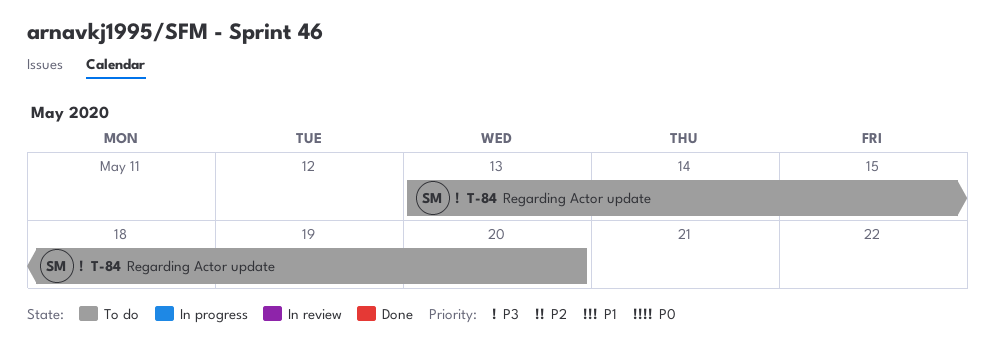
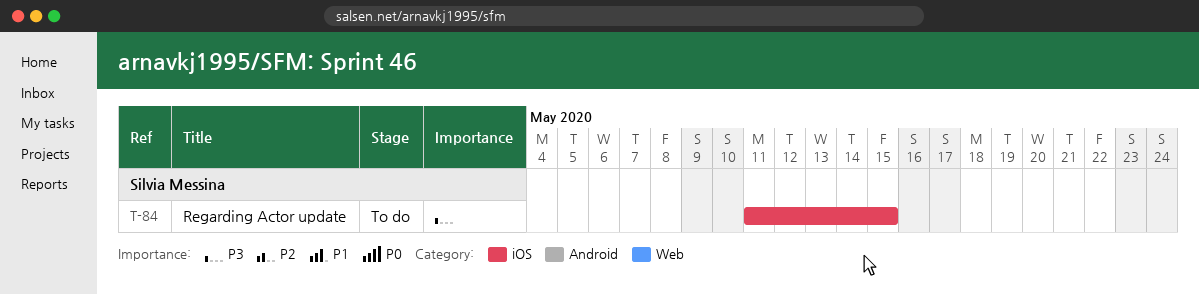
T-84, start: May 13 -> May 11
T-84, due: May 20 -> May 15

